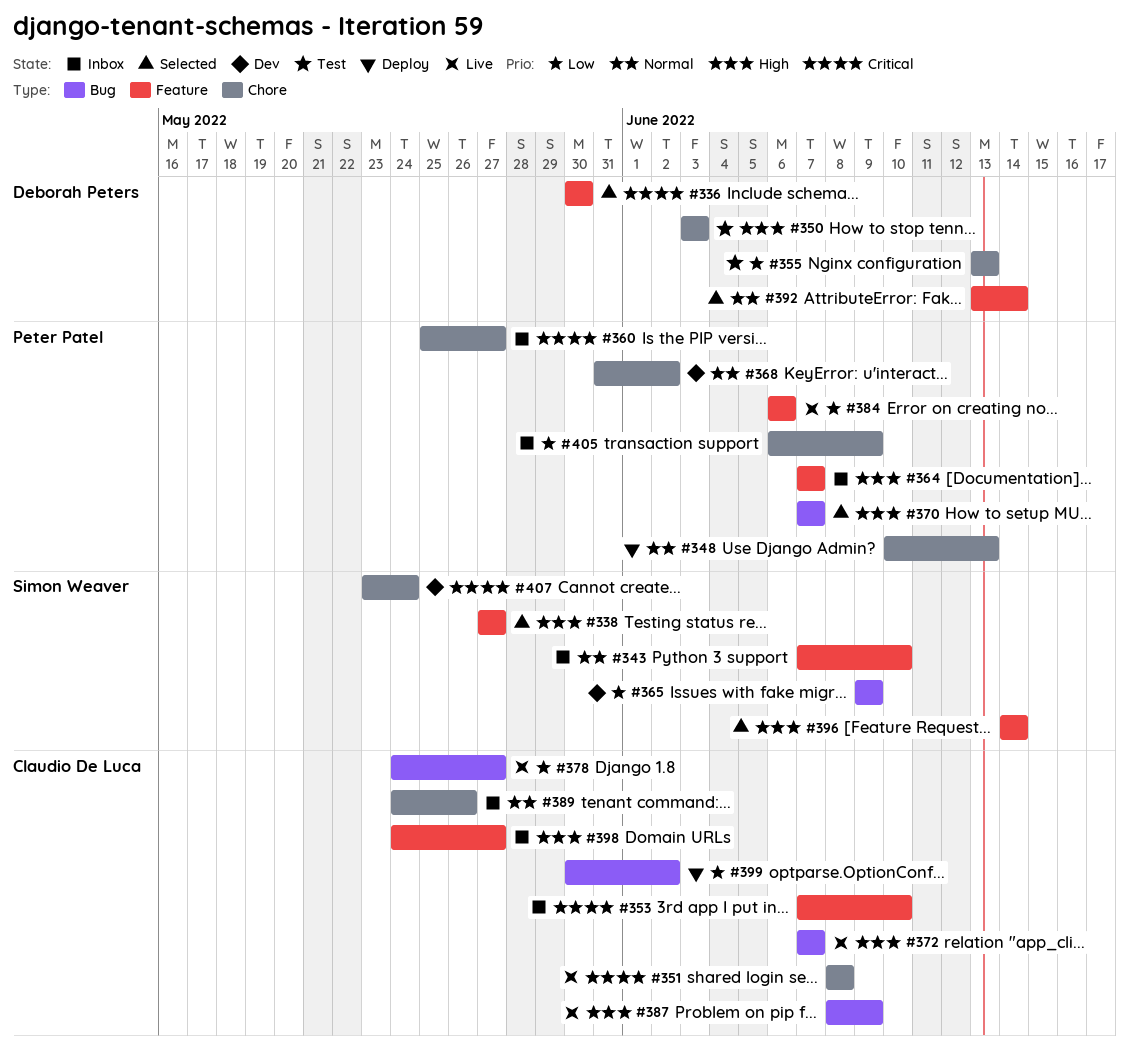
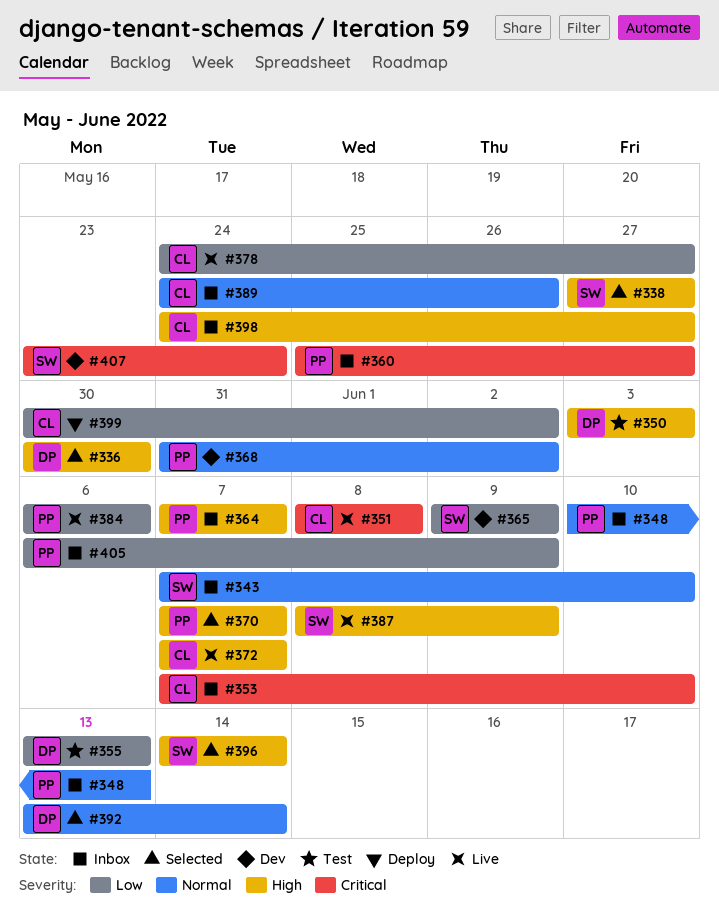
#336, priority: Critical -> High
#348, status: Deploy -> Inbox
#387, owner: Claudio De Luca -> Simon Weaver

